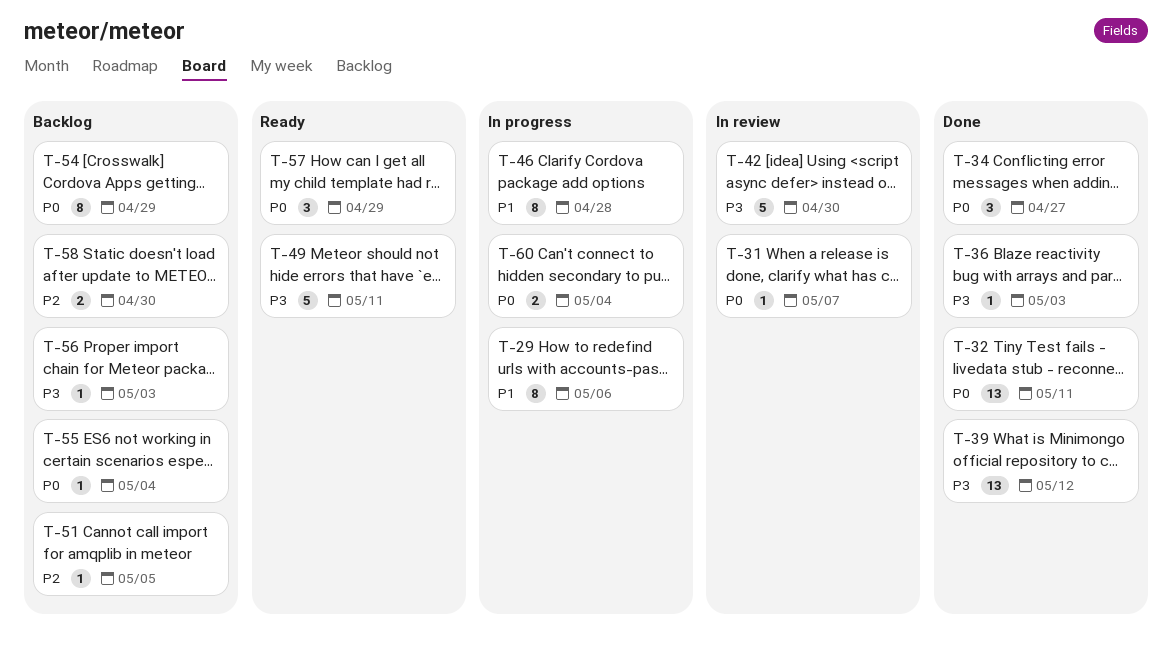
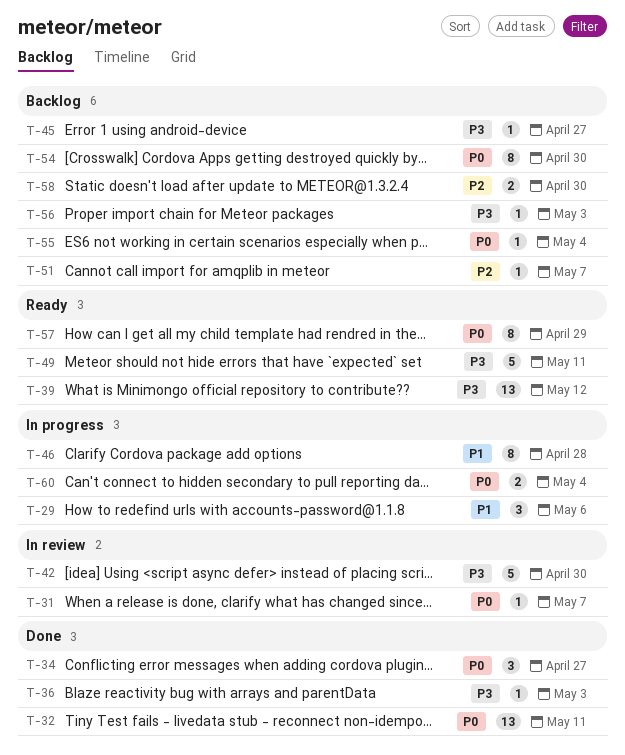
T-29, estimate: 8 -> 3
T-39, status: Done -> Ready
T-45: none -> present
T-51, due: May 5 -> May 7
T-54, due: Apr 29 -> Apr 30
T-57, estimate: 3 -> 8

